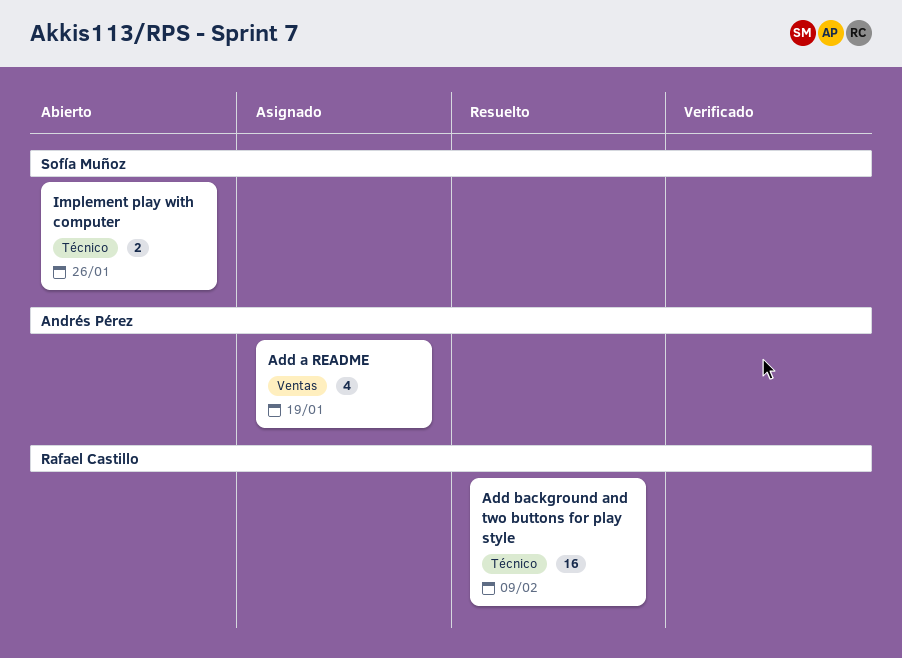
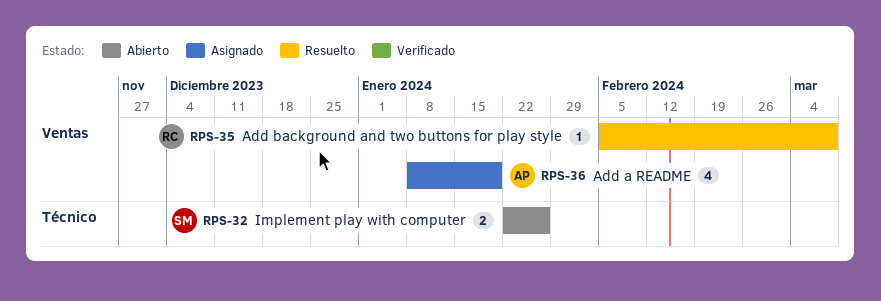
Add background and two buttons for play style, label: Técnico -> Ventas
Add background and two buttons for play style, estimate: 16 -> 1
Add background and two buttons for play style, due: Feb 9 -> Mar 8

